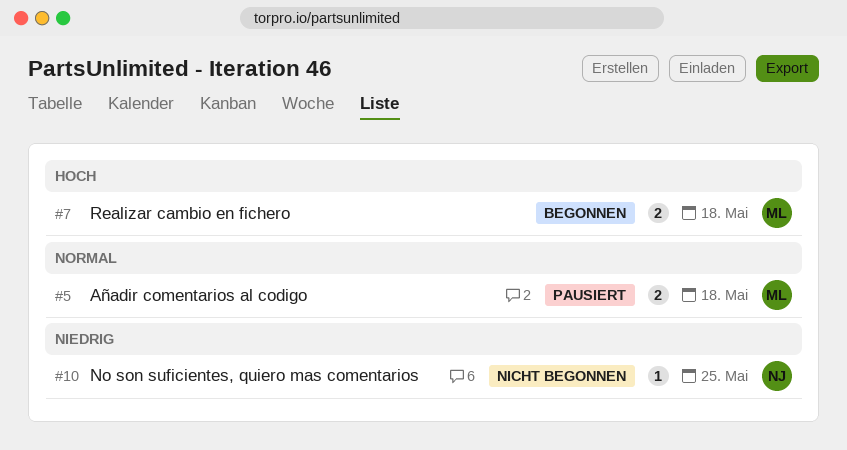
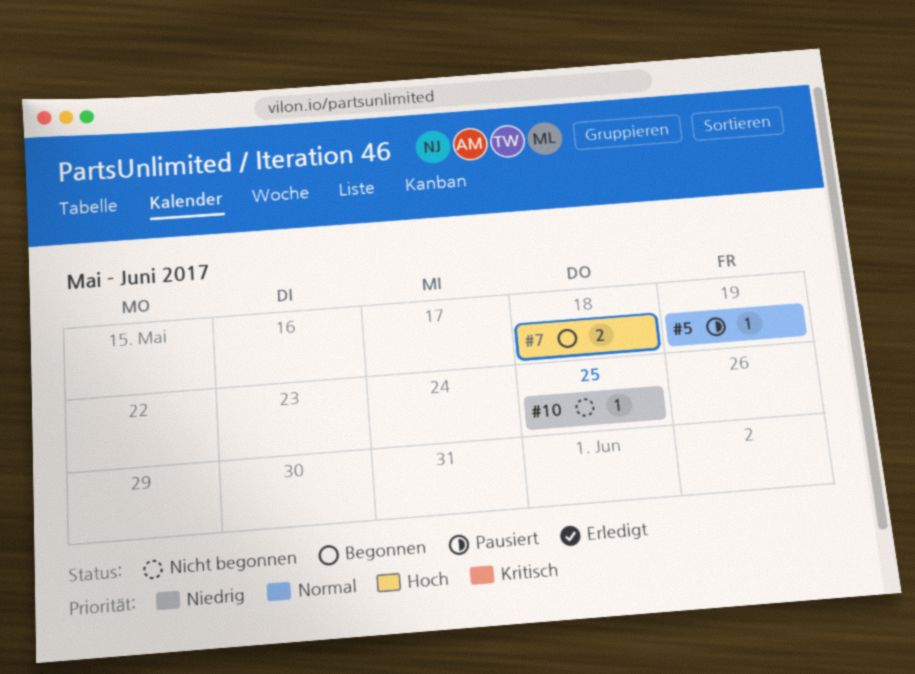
#5, estimate: 2 -> 1
#5, due: May 18 -> May 19

